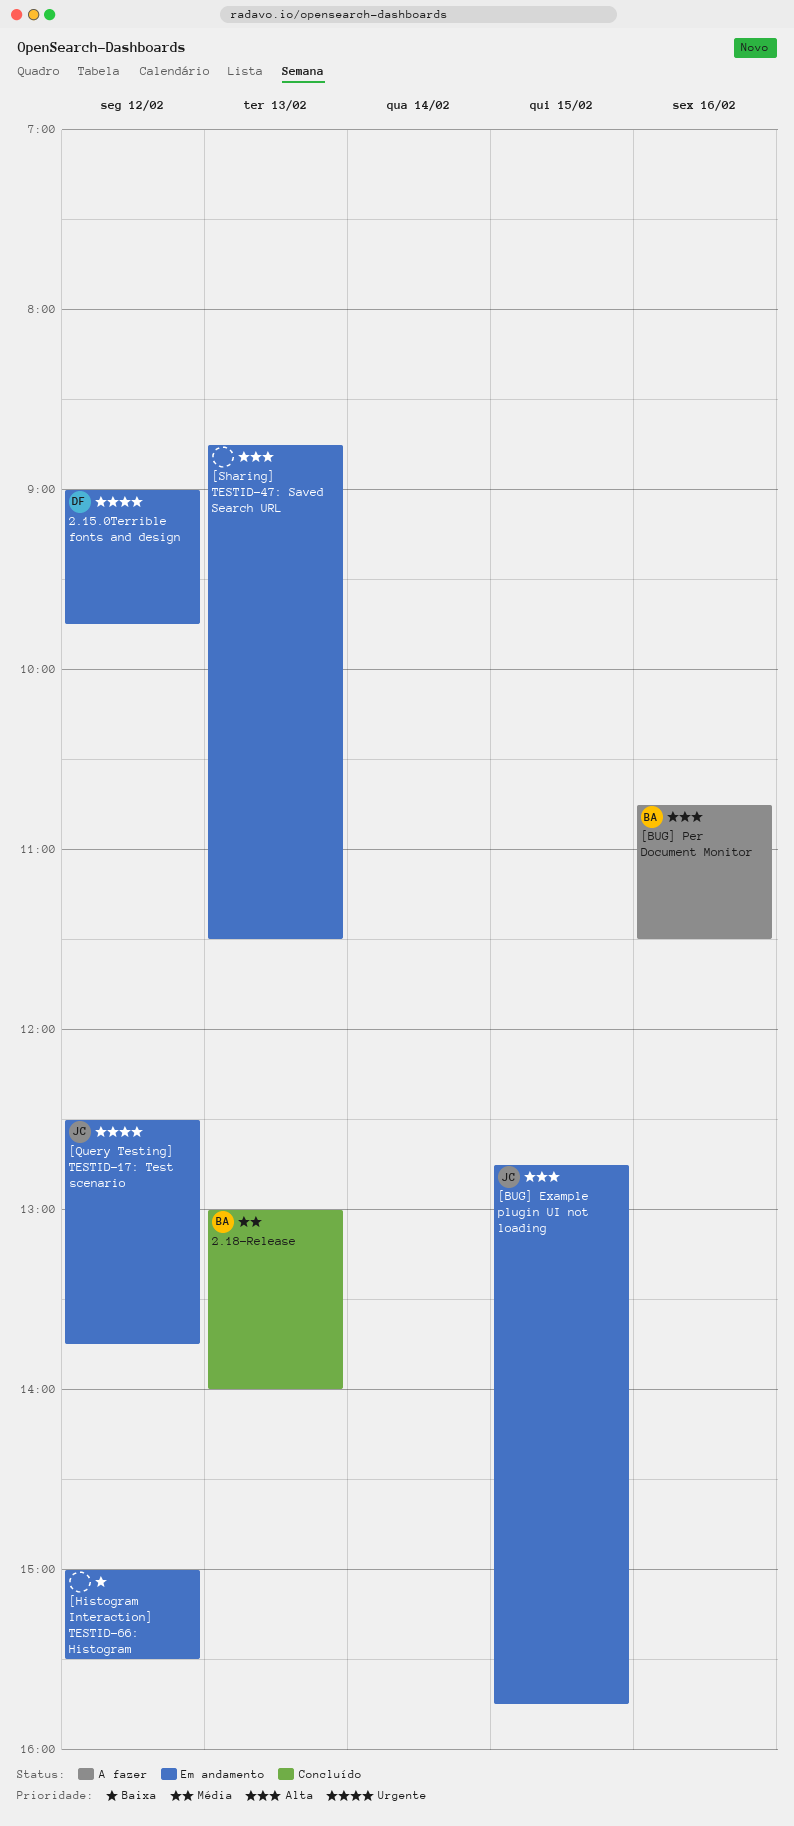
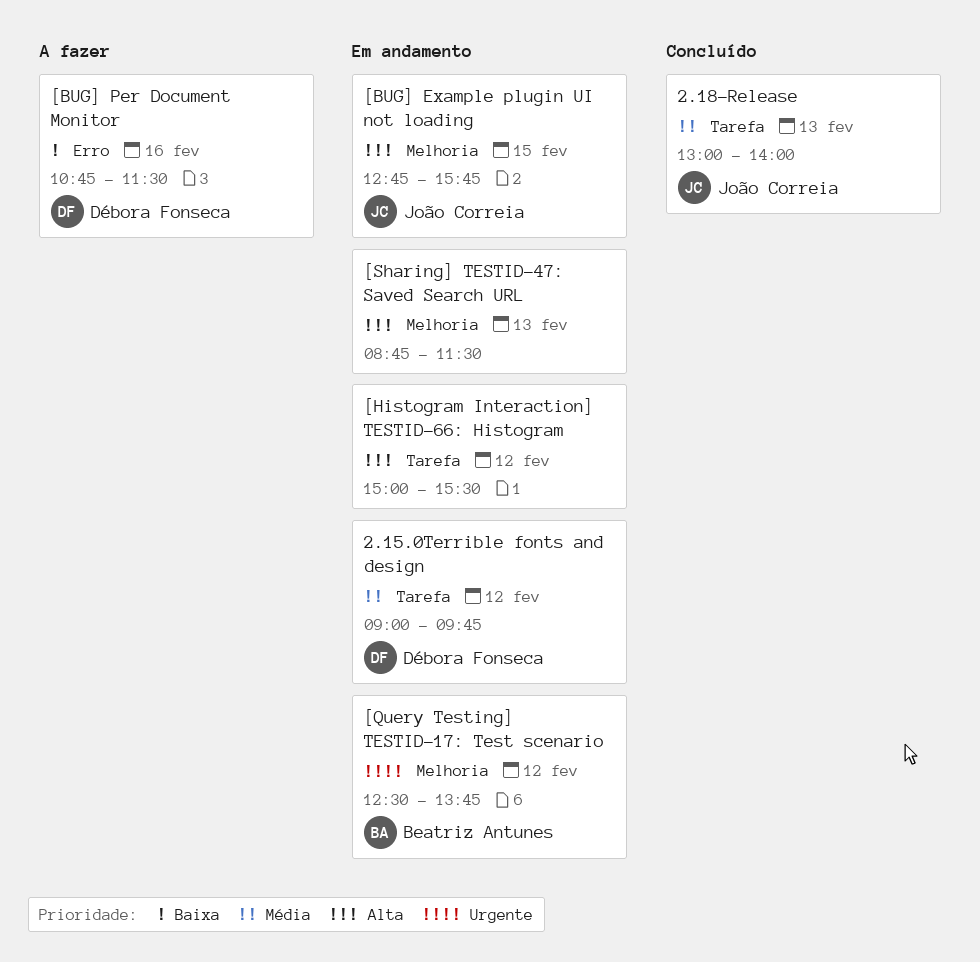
2.15.0Terrible fonts and design, priority: Urgente -> Média
2.18-Release, owner: Beatriz Antunes -> João Correia
[BUG] Per Document Monitor, owner: Beatriz Antunes -> Débora Fonseca
[BUG] Per Document Monitor, priority: Alta -> Baixa
[Histogram Interaction] TESTID-66: Histogram, priority: Baixa -> Alta
[Query Testing] TESTID-17: Test scenario, owner: João Correia -> Beatriz Antunes

